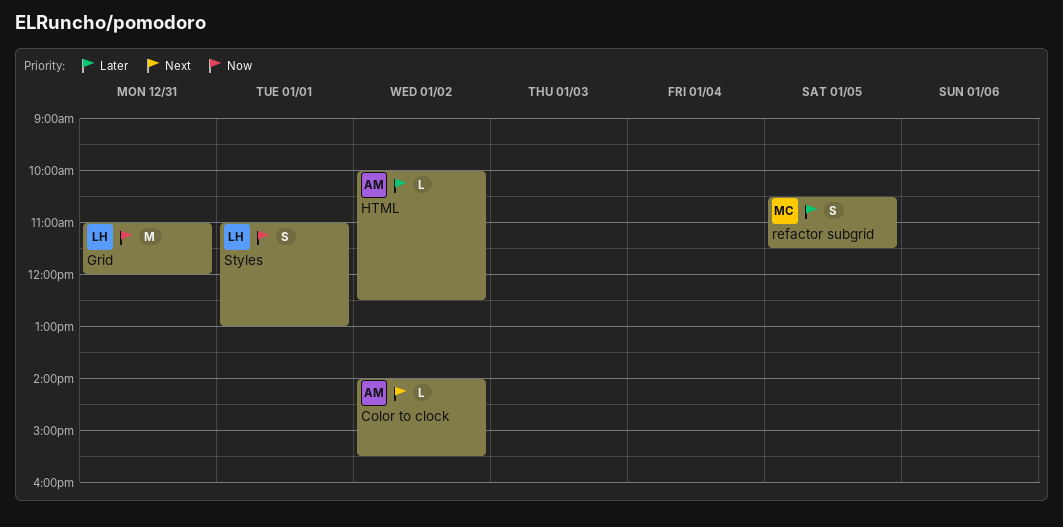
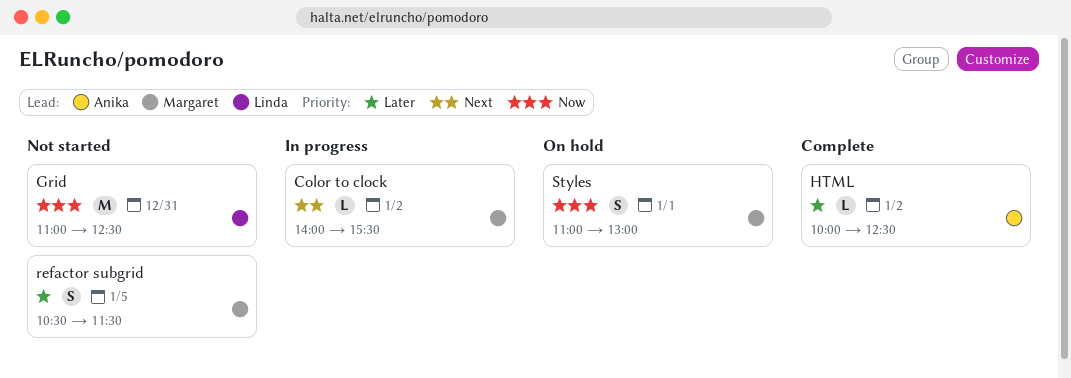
Color to clock, owner: Anika -> Margaret
Grid, ends: 12:00 -> 12:30
Styles, owner: Linda -> Margaret

